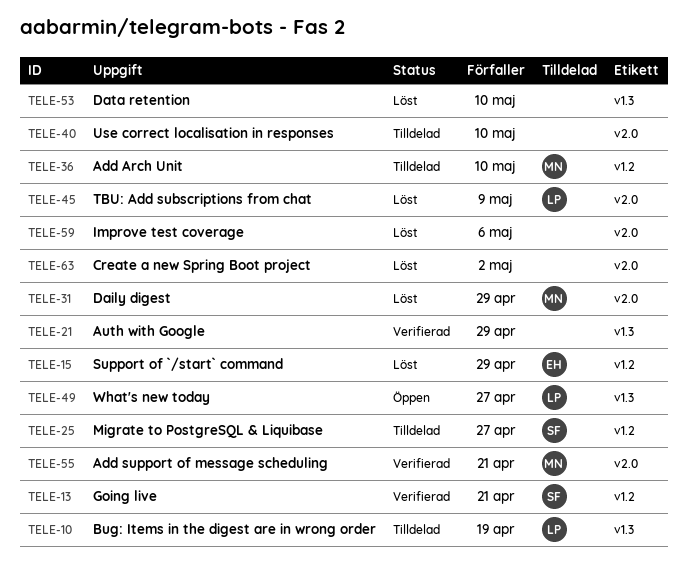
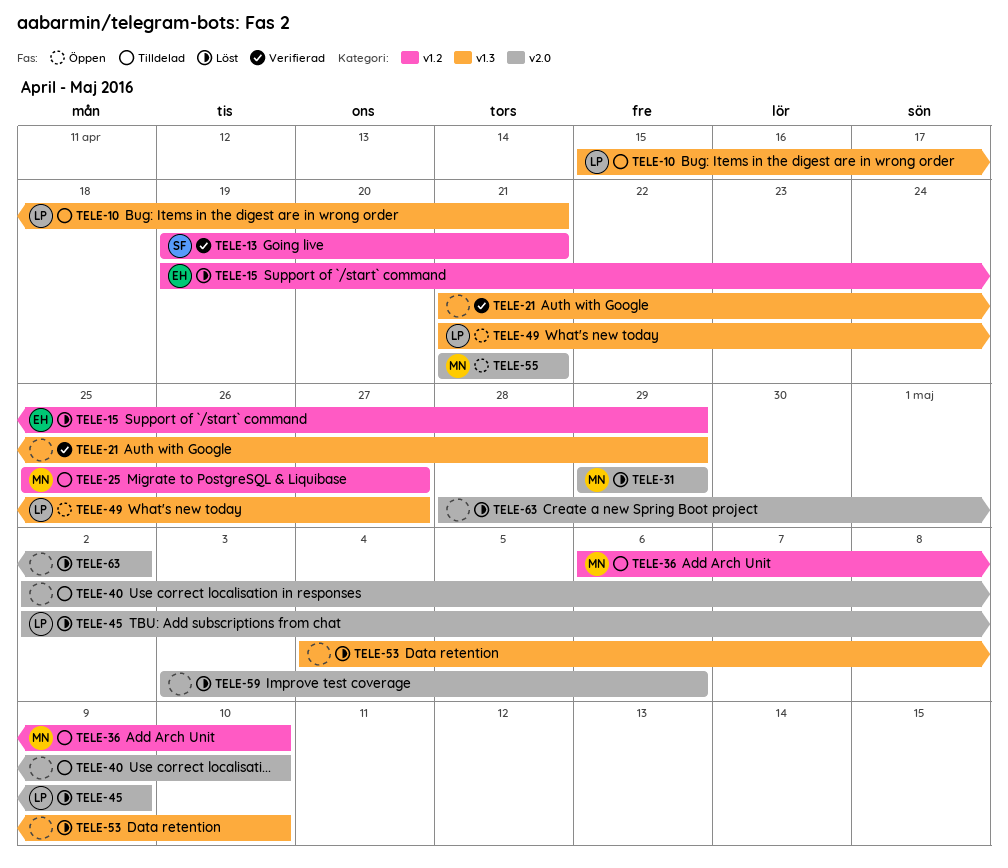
TELE-10, due: Apr 19 -> Apr 21
TELE-25, owner: SF -> MN
TELE-55, status: Verifierad -> Öppen

